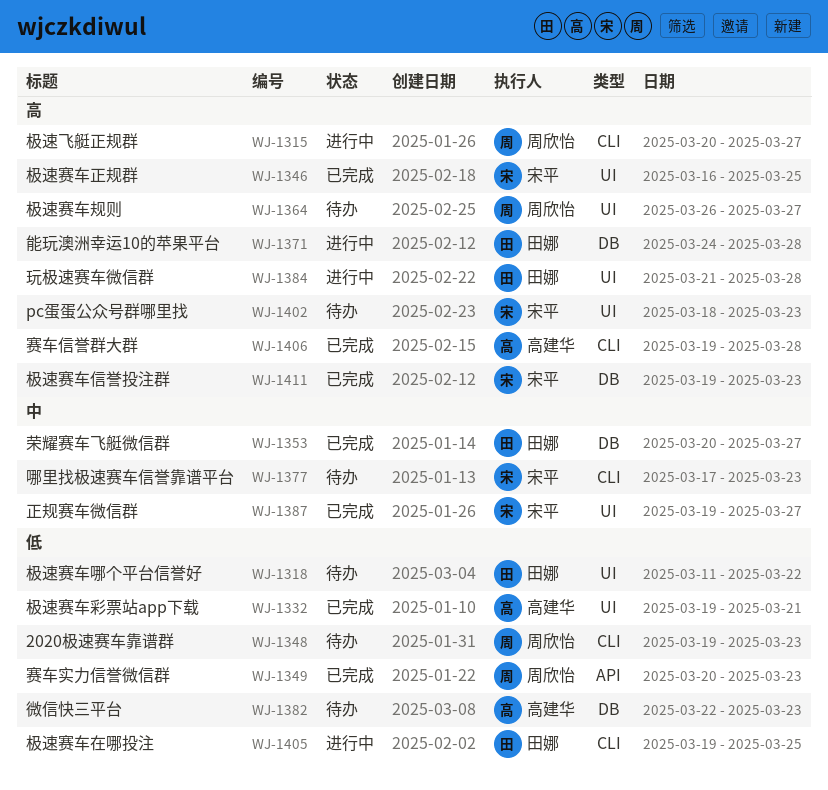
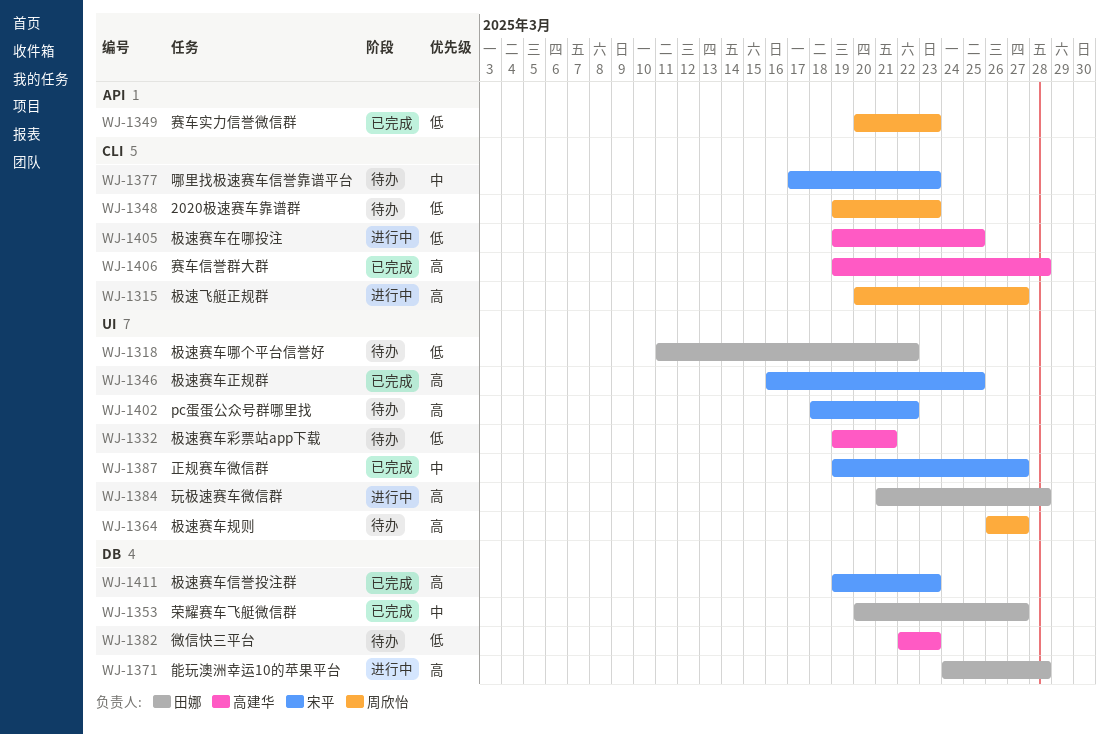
WJ-1332, status: 已完成 -> 待办
WJ-1402, due: Mar 23 -> Mar 22
WJ-1405, owner: 田娜 -> 高建华

